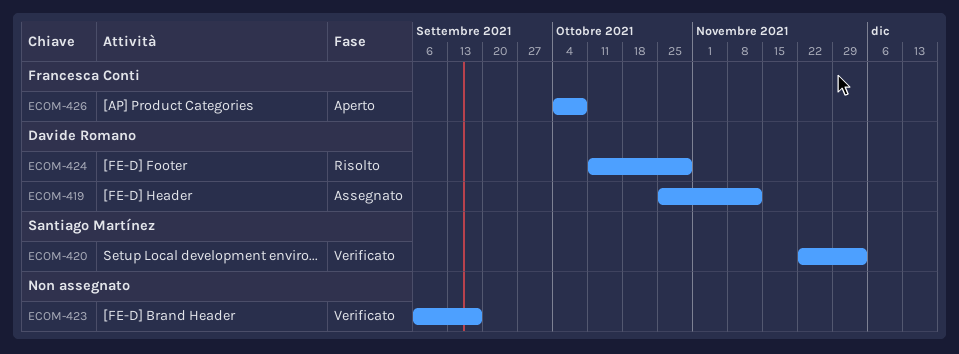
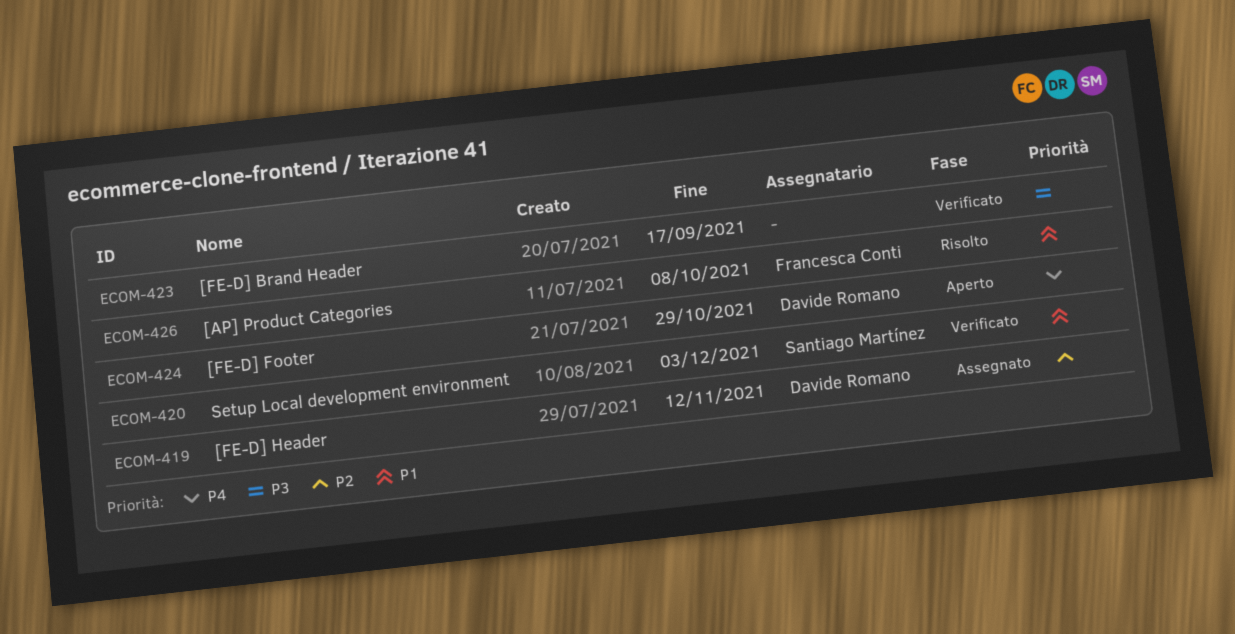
ECOM-424, status: Risolto -> Aperto
ECOM-426, status: Aperto -> Risolto

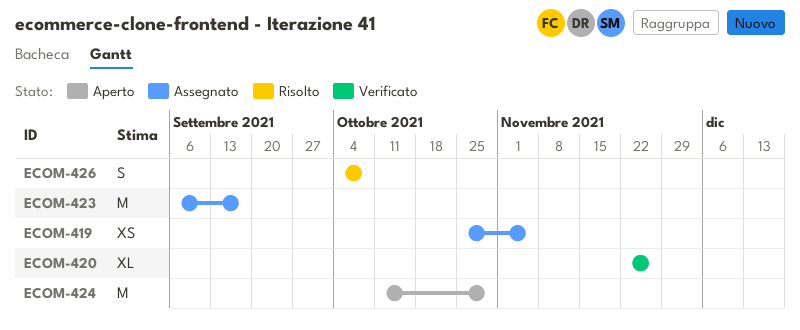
ECOM-419, due: Nov 12 -> Nov 5
ECOM-420, due: Dec 3 -> Nov 26
ECOM-423, status: Verificato -> Assegnato

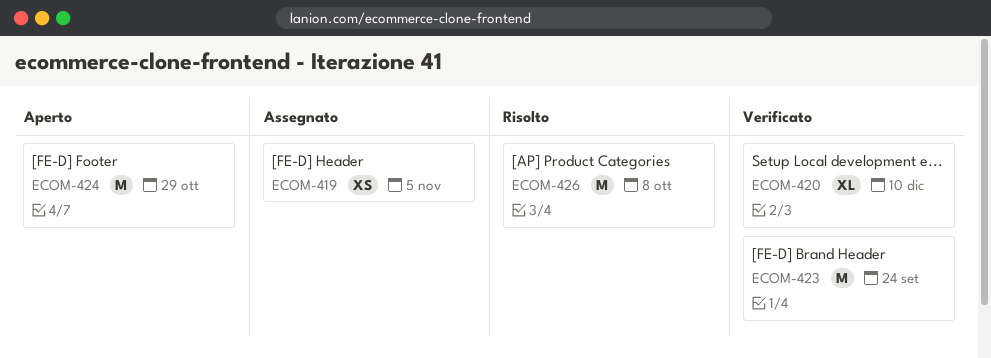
ECOM-420, due: Nov 26 -> Dec 10
ECOM-423, status: Assegnato -> Verificato
ECOM-423, due: Sep 17 -> Sep 24
ECOM-426, estimate: S -> M

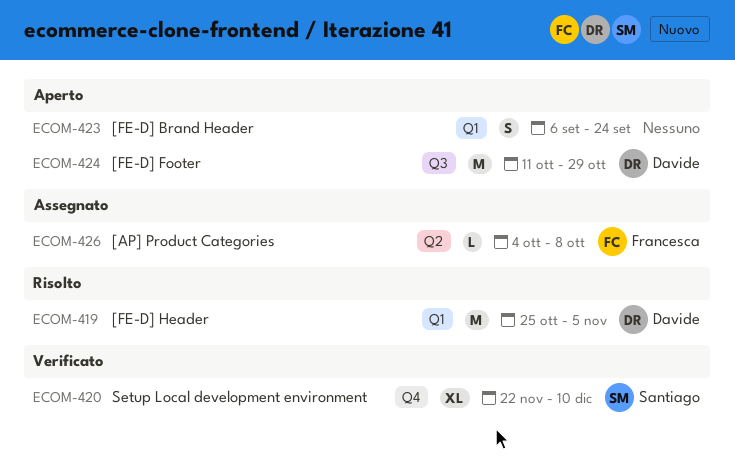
ECOM-419, status: Assegnato -> Risolto
ECOM-419, estimate: XS -> M
ECOM-423, status: Verificato -> Aperto
ECOM-423, estimate: M -> S
ECOM-426, status: Risolto -> Assegnato
ECOM-426, estimate: M -> L

